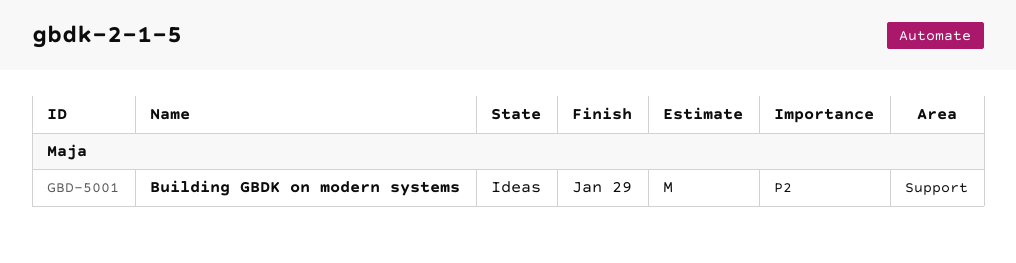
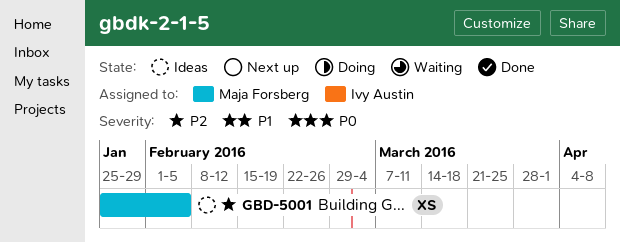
GBD-5001, estimate: M -> XS
GBD-5001, due: Jan 29 -> Feb 5

